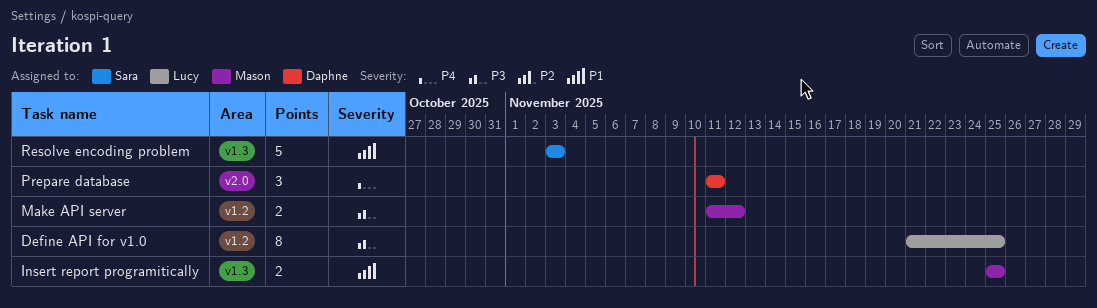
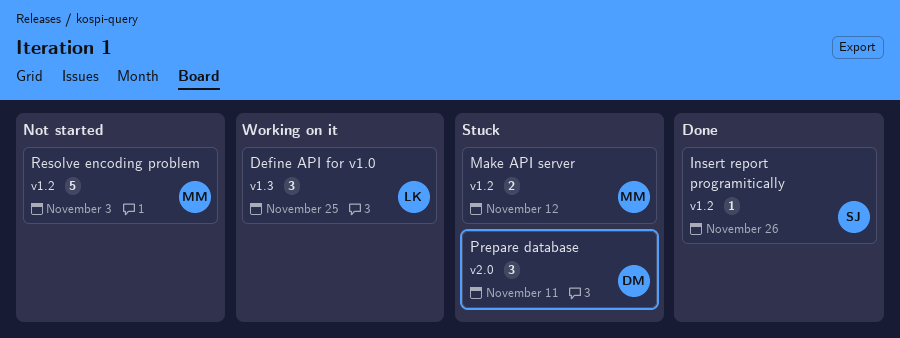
Define API for v1.0, label: v1.2 -> v1.3
Define API for v1.0, estimate: 8 -> 3
Insert report programitically, owner: Mason -> Sara
Insert report programitically, label: v1.3 -> v1.2
Insert report programitically, estimate: 2 -> 1
Insert report programitically, due: Nov 25 -> Nov 26
Resolve encoding problem, owner: Sara -> Mason
Resolve encoding problem, label: v1.3 -> v1.2

